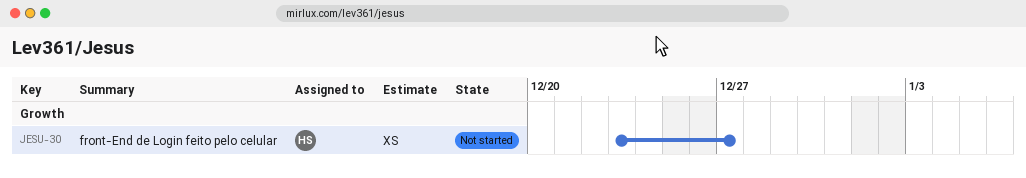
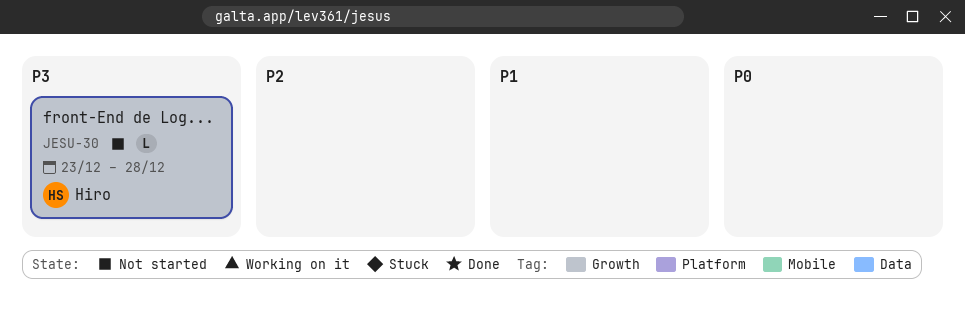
JESU-30, estimate: XS -> L
JESU-30, due: Dec 27 -> Dec 28

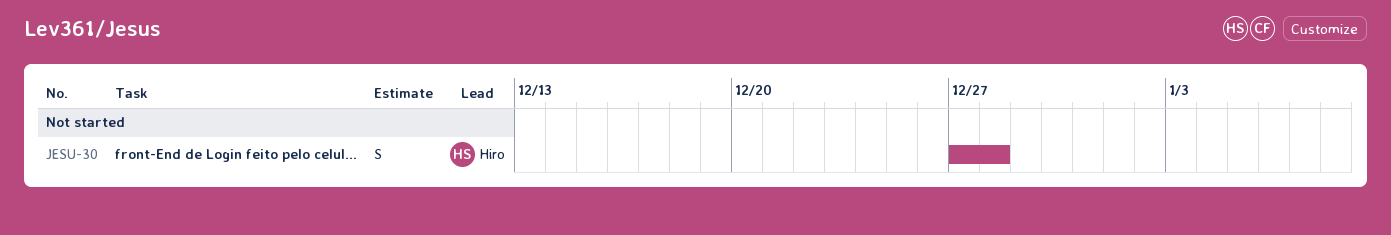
JESU-30, estimate: L -> S
JESU-30, start: Dec 23 -> Dec 27

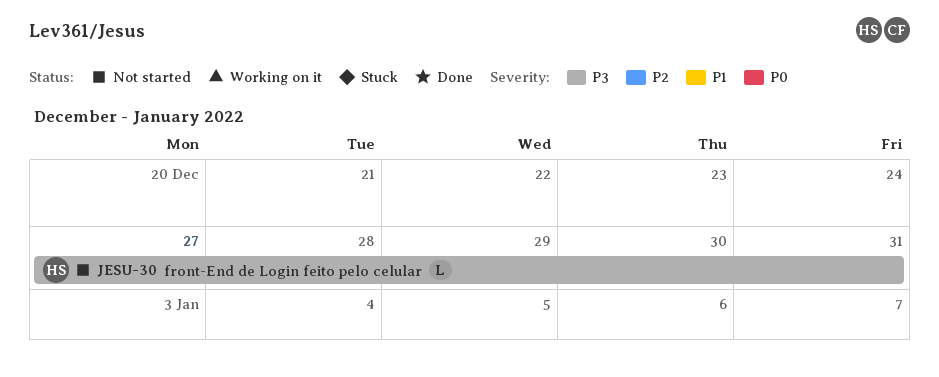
JESU-30, estimate: S -> L
JESU-30, due: Dec 28 -> Dec 31

